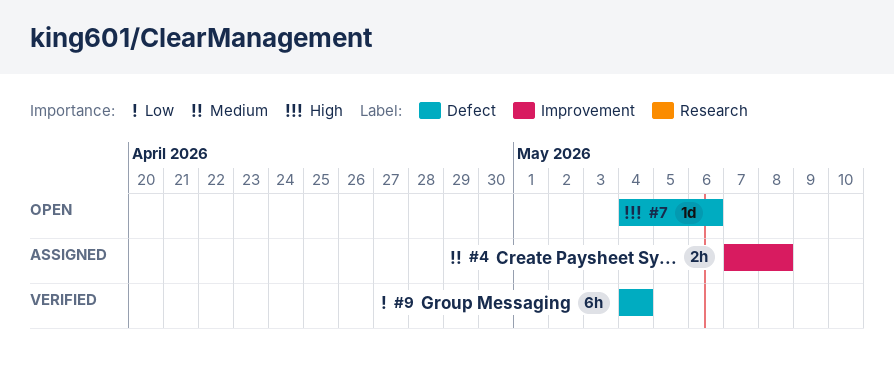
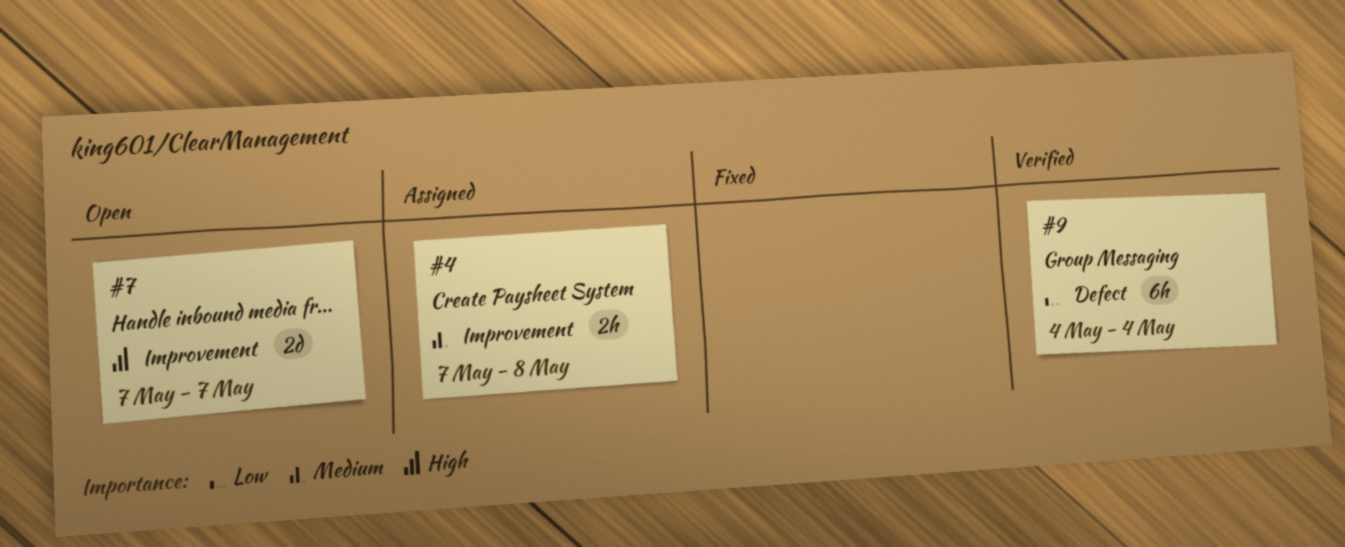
#7, label: Defect -> Improvement
#7, estimate: 1d -> 2d
#7, start: May 4 -> May 7
#7, due: May 6 -> May 7

